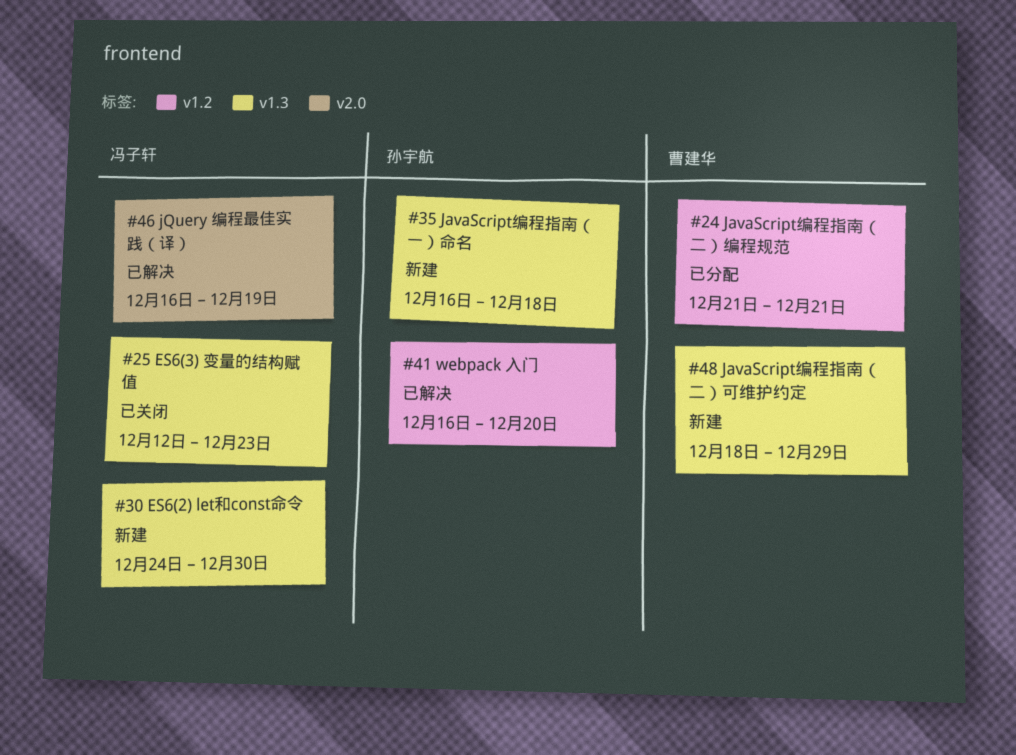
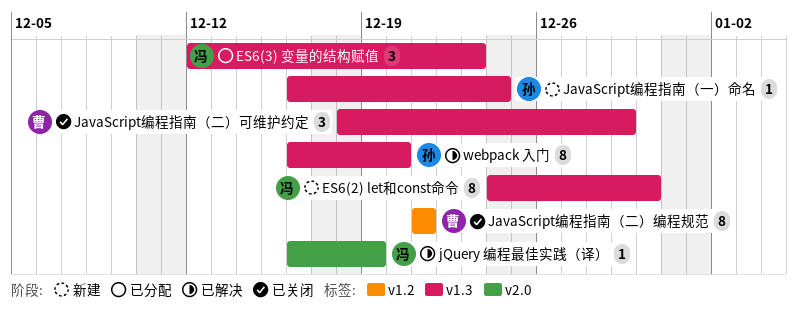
ES6(3) 变量的结构赋值, status: 已关闭 -> 已分配
JavaScript编程指南（一）命名, due: Dec 18 -> Dec 24
JavaScript编程指南（二）可维护约定, status: 新建 -> 已关闭
JavaScript编程指南（二）编程规范, status: 已分配 -> 已关闭
webpack 入门, label: v1.2 -> v1.3

